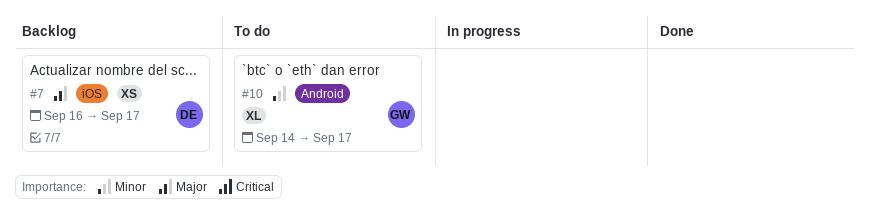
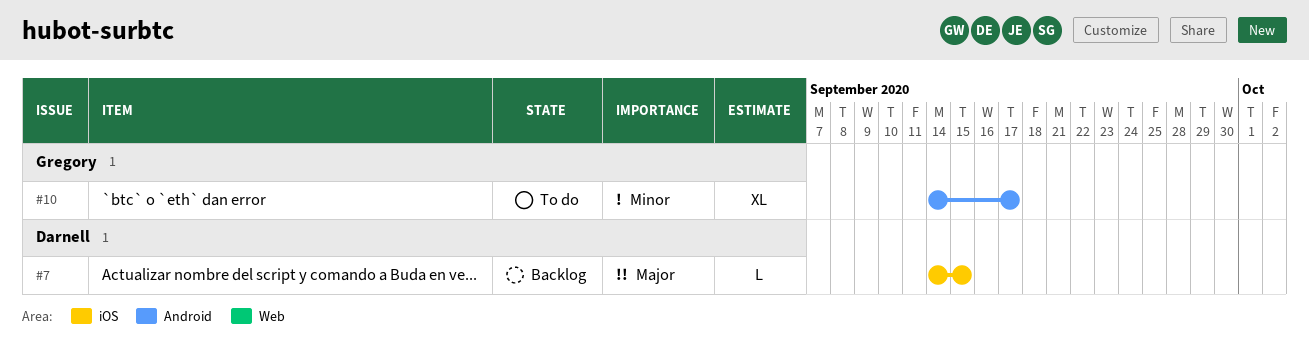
#7, estimate: XS -> L
#7, start: Sep 16 -> Sep 14
#7, due: Sep 17 -> Sep 15

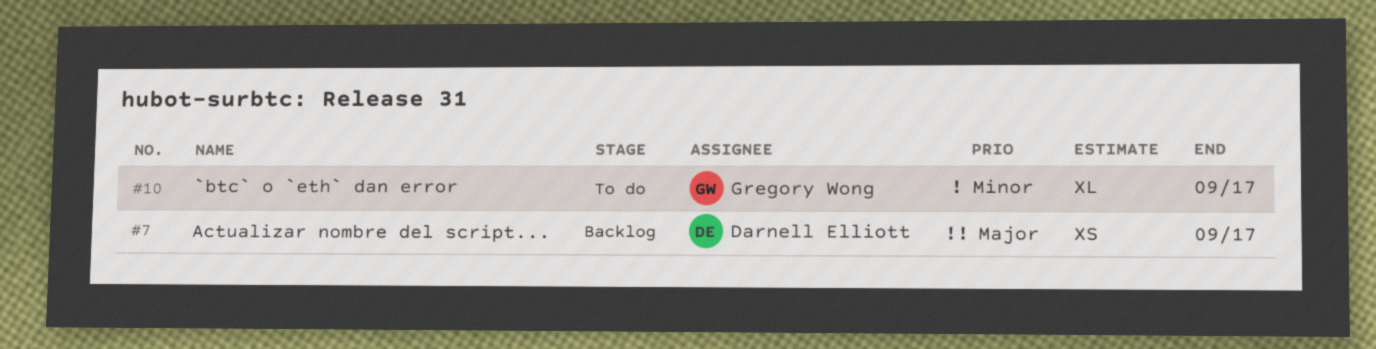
#7, estimate: L -> XS
#7, due: Sep 15 -> Sep 17

